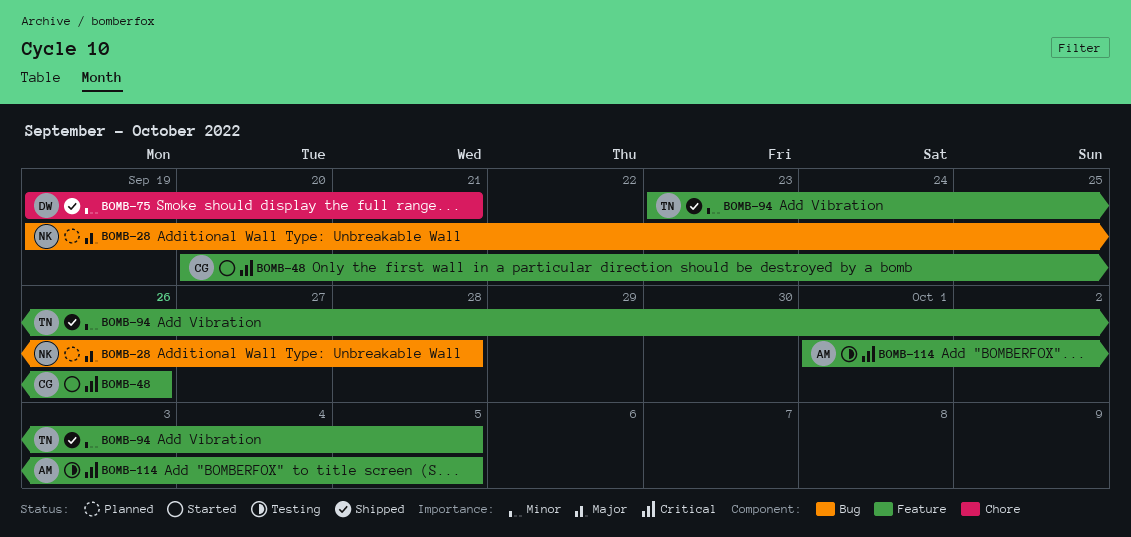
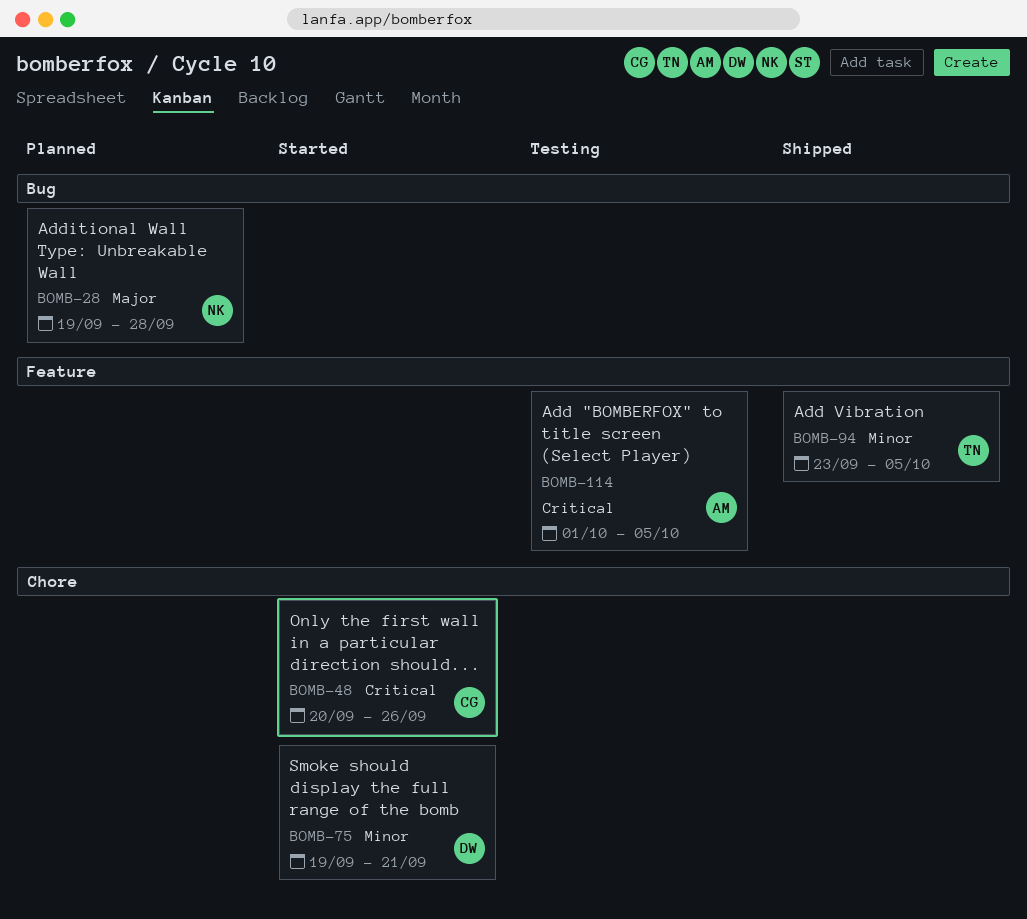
BOMB-48, label: Feature -> Chore
BOMB-75, status: Shipped -> Started

